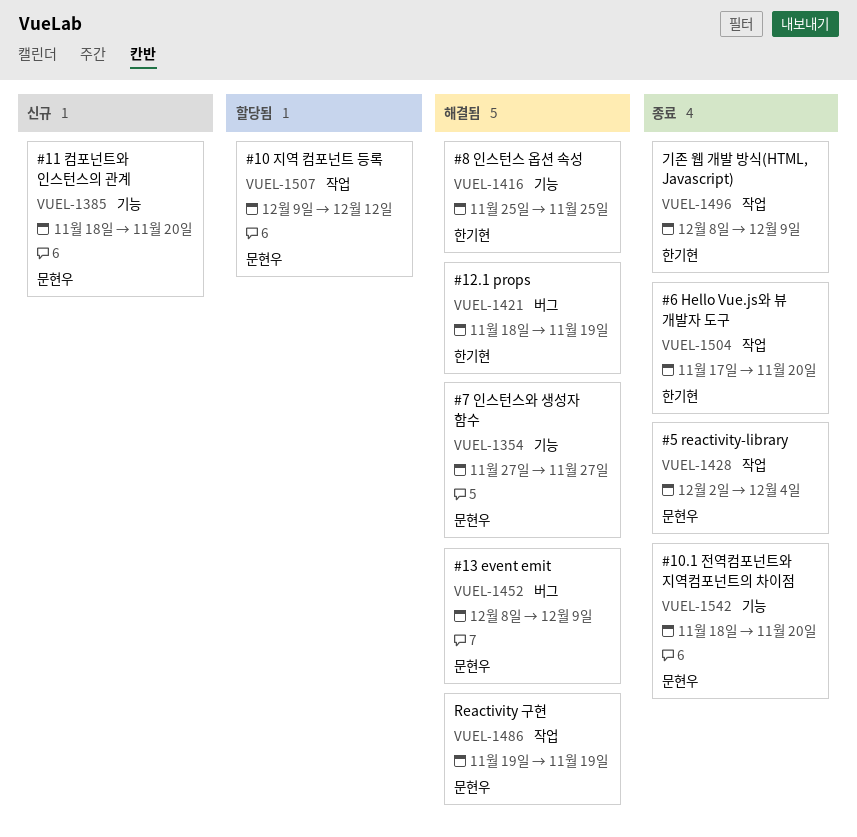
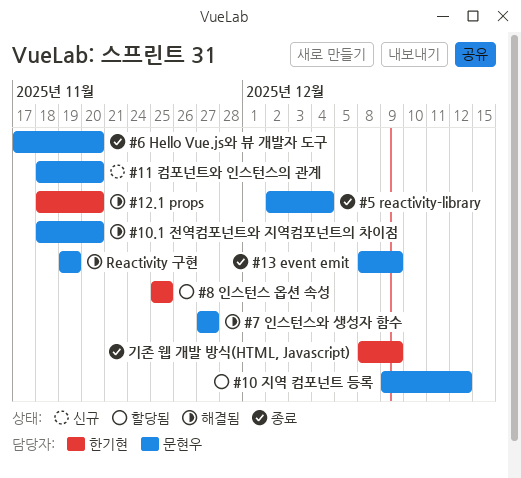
#10.1 전역컴포넌트와 지역컴포넌트의 차이점, status: 종료 -> 해결됨
#12.1 props, due: Nov 19 -> Nov 20
#13 event emit, status: 해결됨 -> 종료
#6 Hello Vue.js와 뷰 개발자 도구, owner: 한기현 -> 문현우
#8 인스턴스 옵션 속성, status: 해결됨 -> 할당됨

